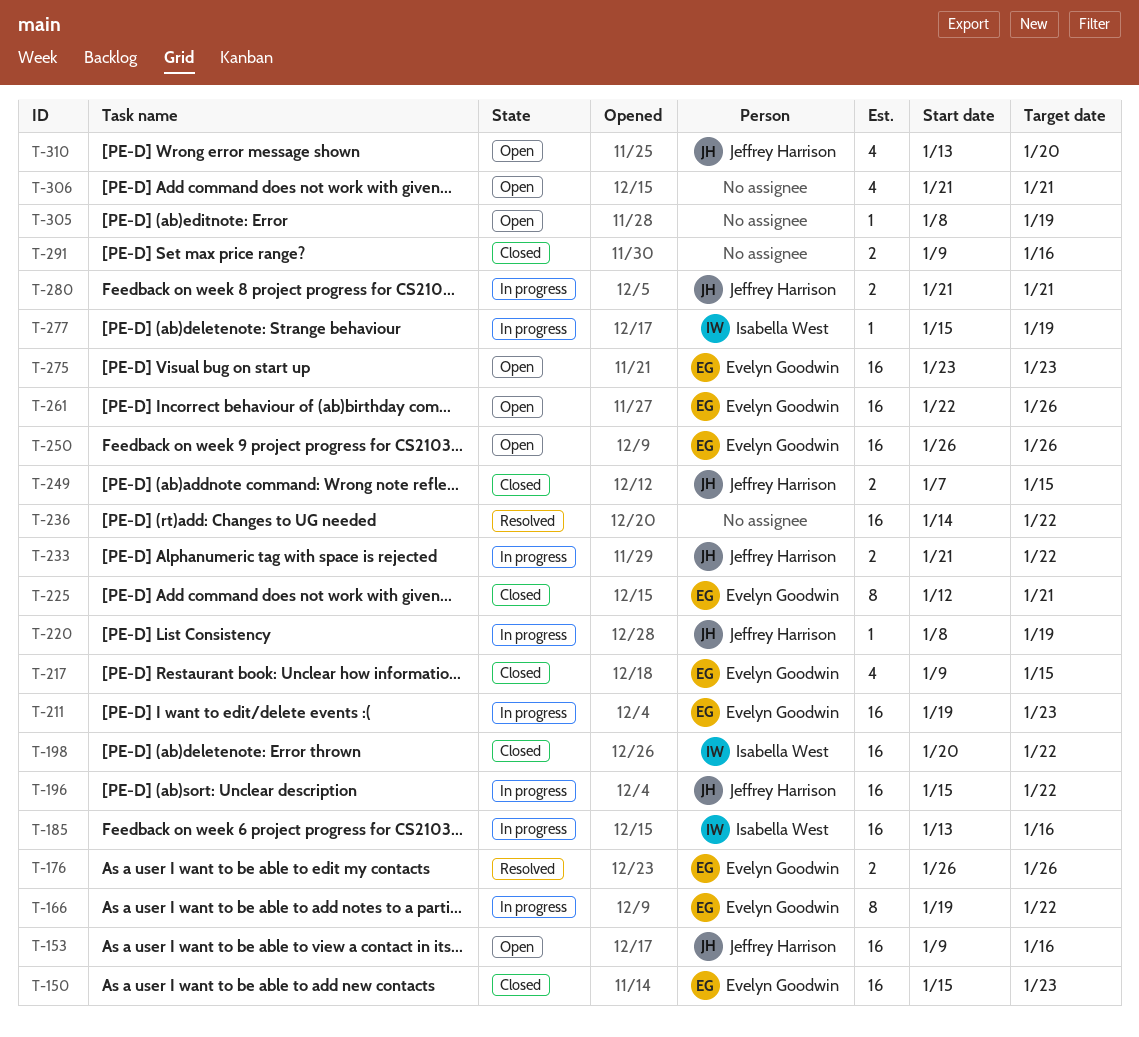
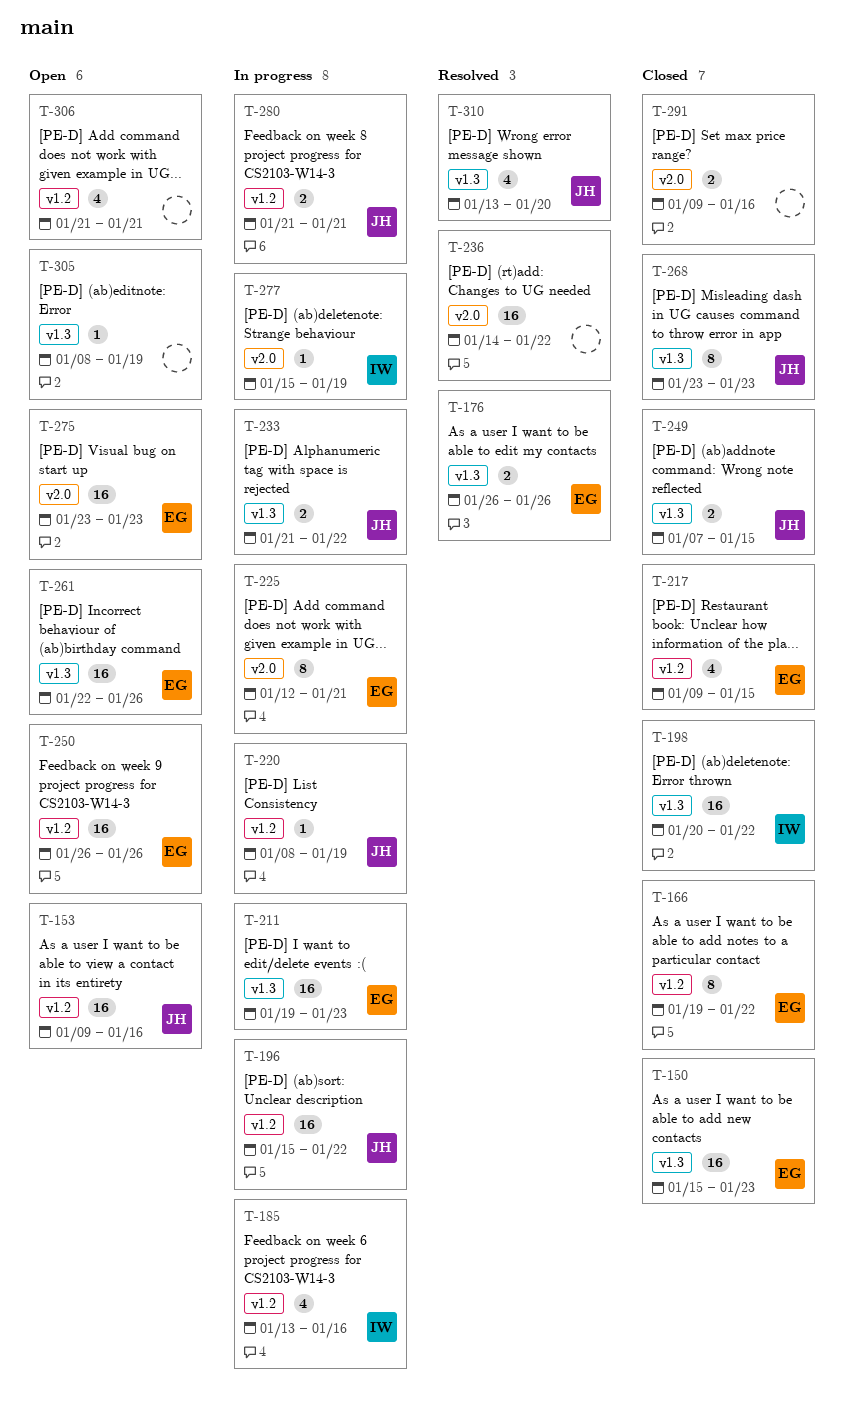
T-166, status: In progress -> Closed
T-185, estimate: 16 -> 4
T-225, status: Closed -> In progress
T-268: none -> present
T-310, status: Open -> Resolved

